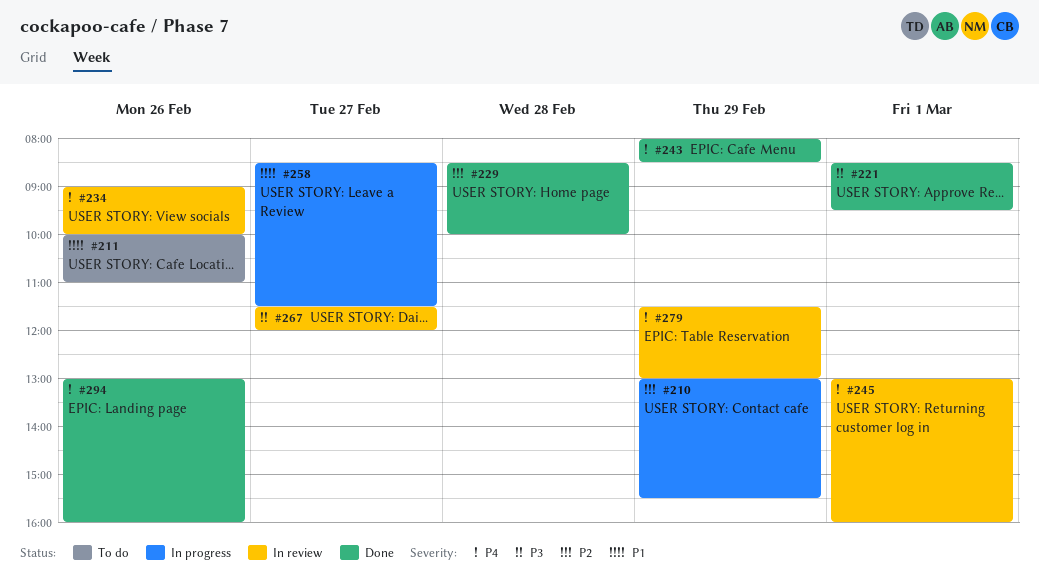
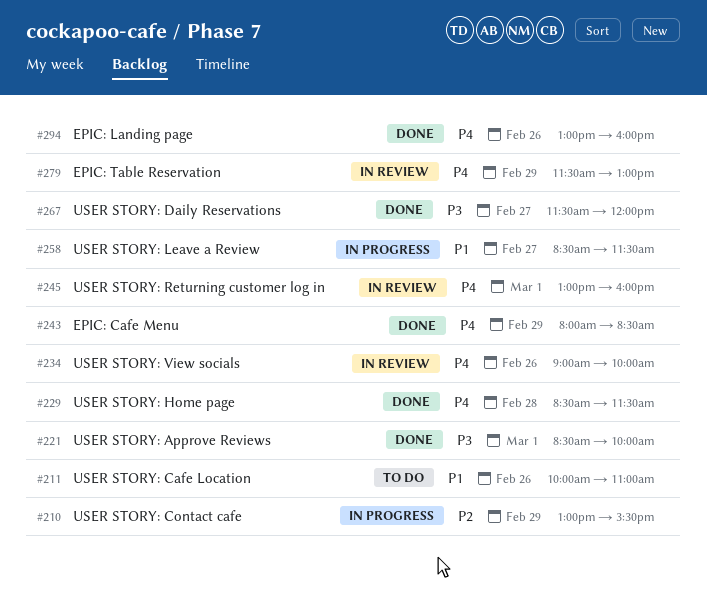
#221, ends: 09:30 -> 10:00
#229, priority: P2 -> P4
#229, ends: 10:00 -> 11:30
#267, status: In review -> Done

